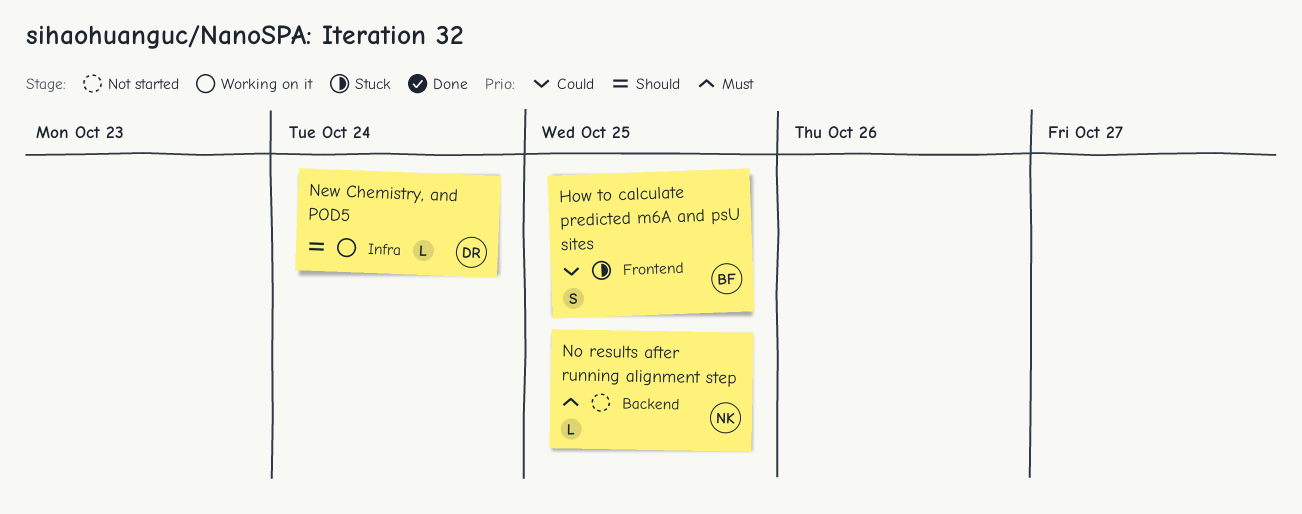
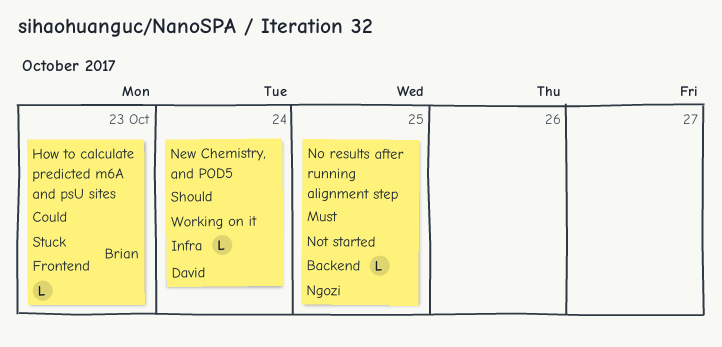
How to calculate predicted m6A and psU sites, estimate: S -> L
How to calculate predicted m6A and psU sites, due: Oct 25 -> Oct 23

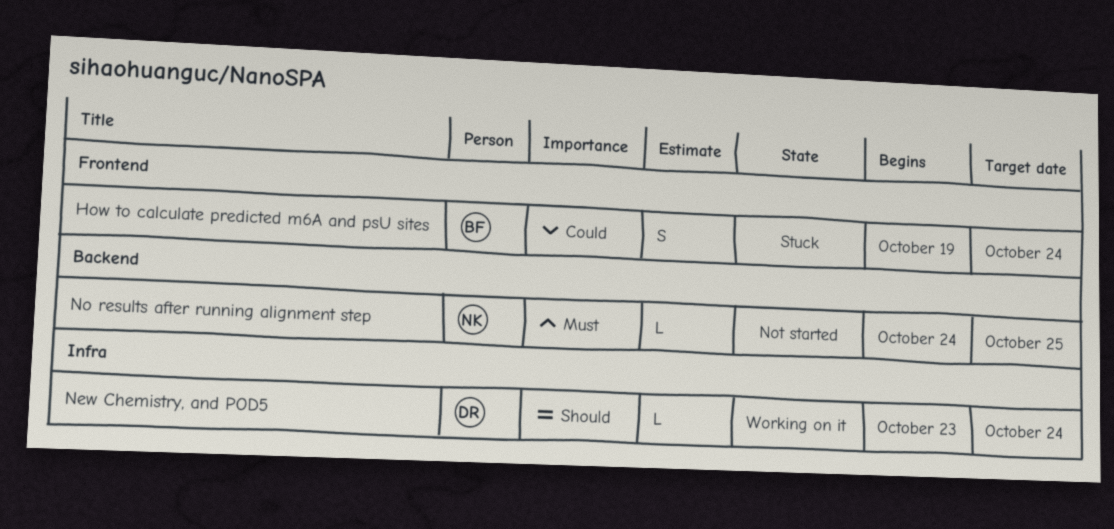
How to calculate predicted m6A and psU sites, estimate: L -> S
How to calculate predicted m6A and psU sites, due: Oct 23 -> Oct 24

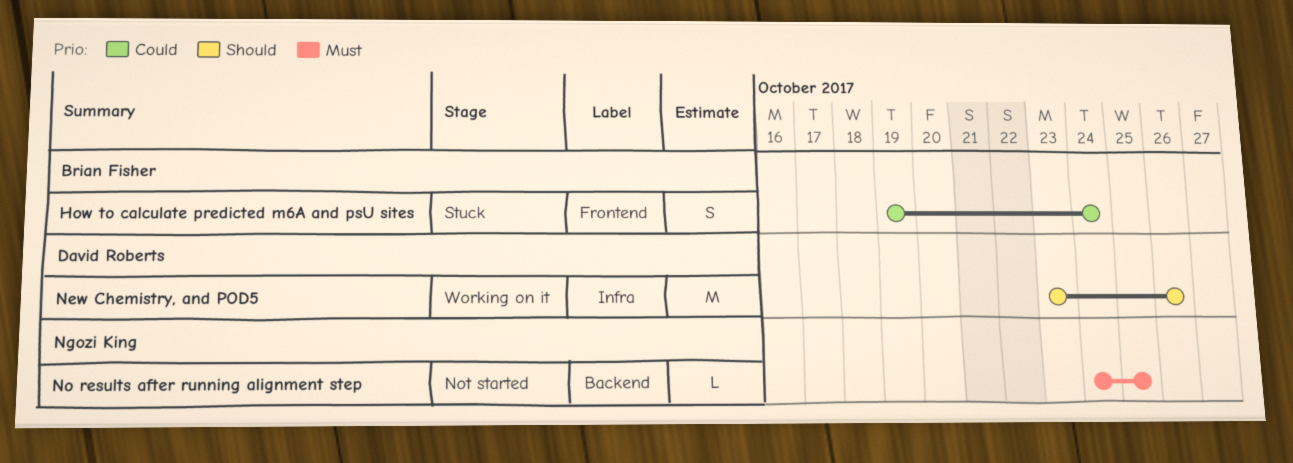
New Chemistry, and POD5, estimate: L -> M
New Chemistry, and POD5, due: Oct 24 -> Oct 26

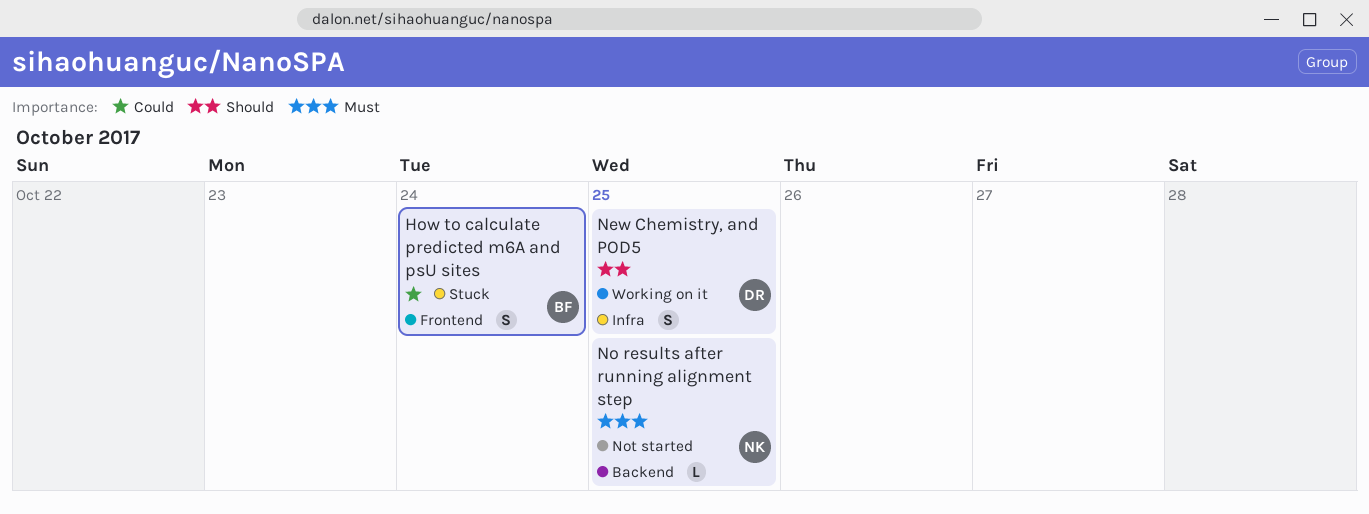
New Chemistry, and POD5, estimate: M -> S
New Chemistry, and POD5, due: Oct 26 -> Oct 25

